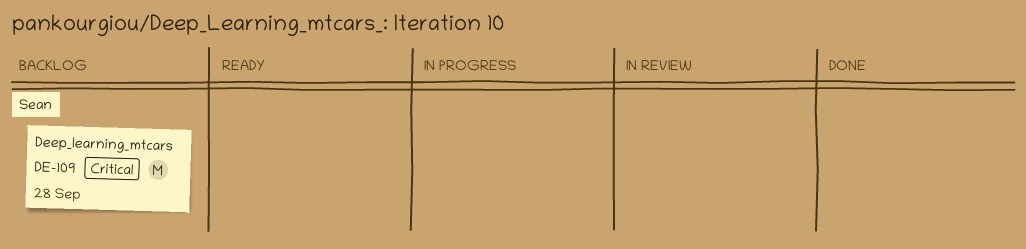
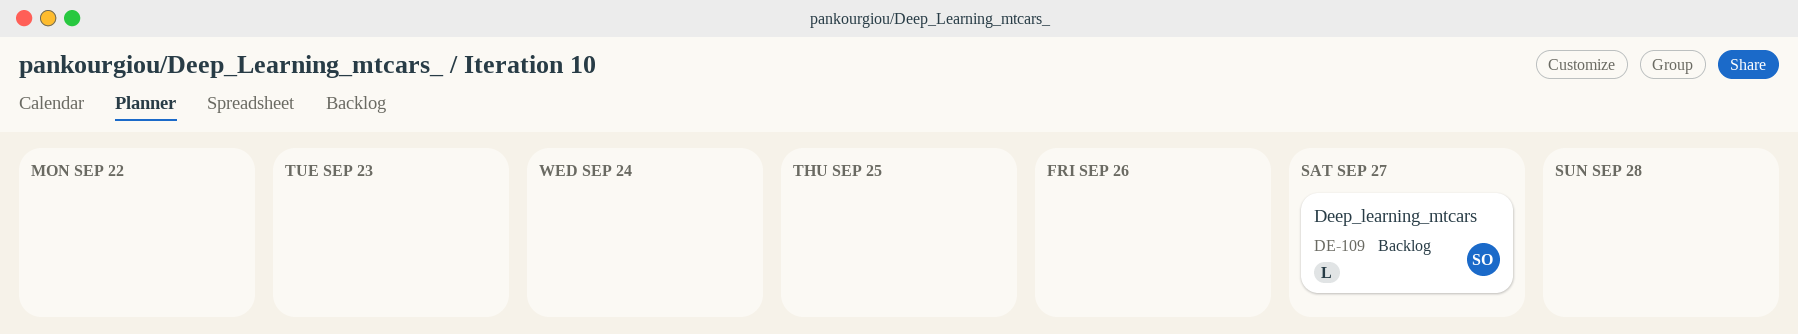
DE-109, estimate: M -> L
DE-109, due: Sep 28 -> Sep 27

